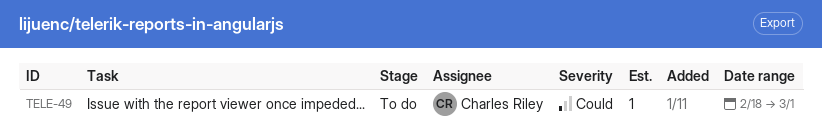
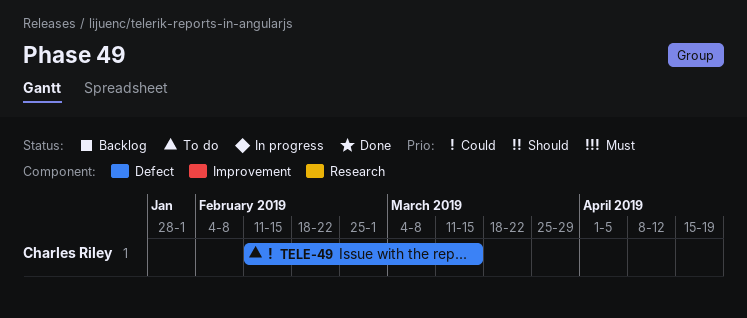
TELE-49, start: Feb 18 -> Feb 11
TELE-49, due: Mar 1 -> Mar 15

